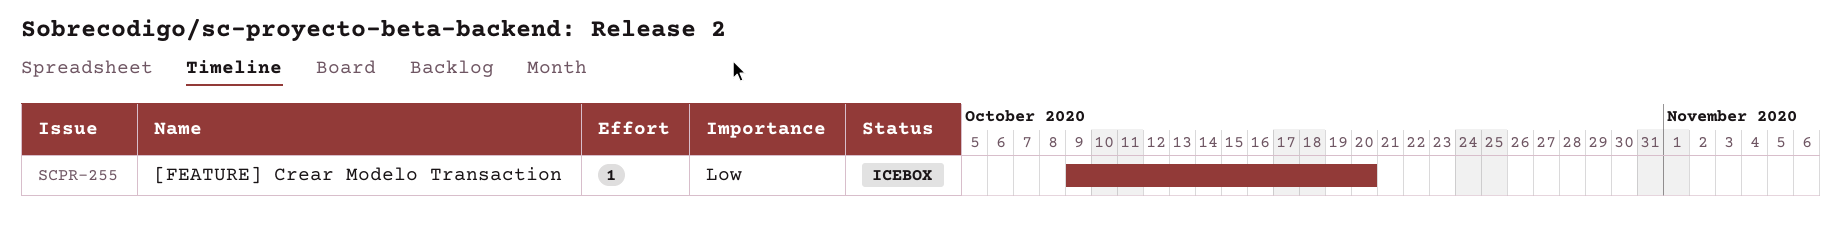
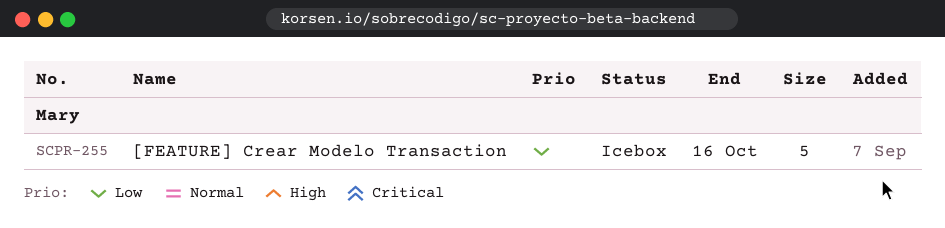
SCPR-255, estimate: 1 -> 5
SCPR-255, due: Oct 20 -> Oct 16

